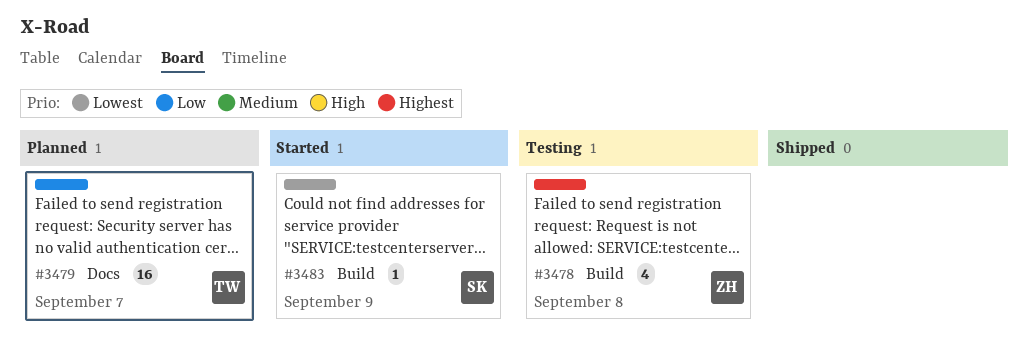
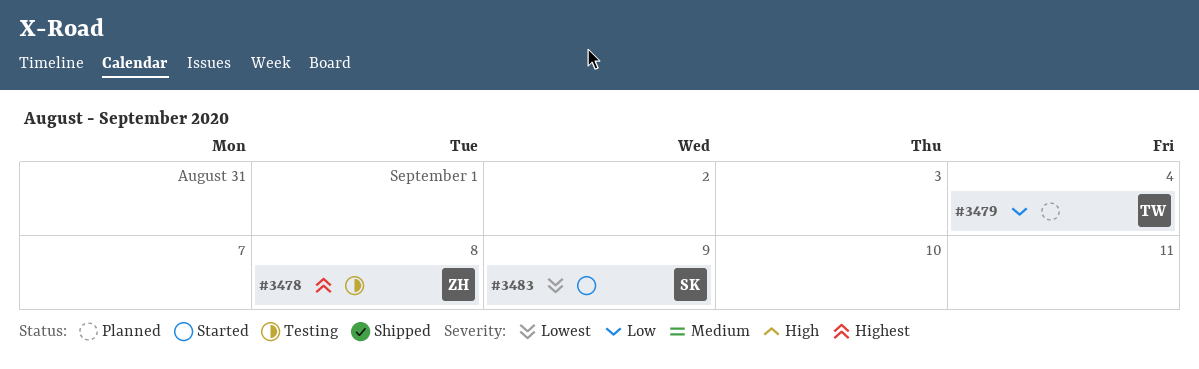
#3479, due: Sep 7 -> Sep 4

